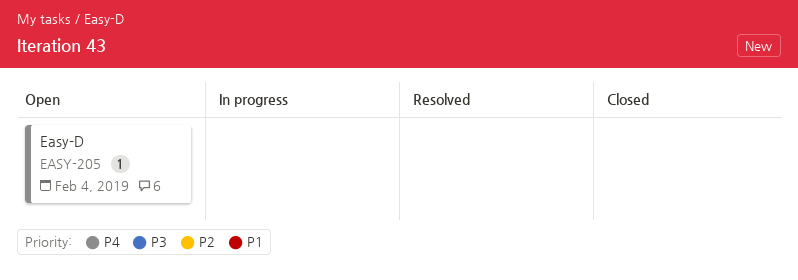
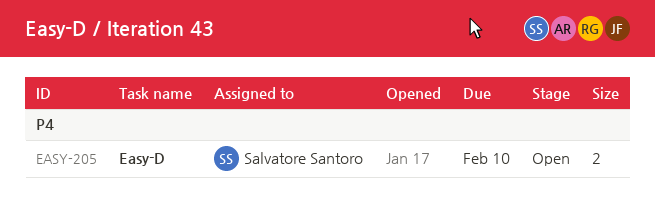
EASY-205, estimate: 1 -> 2
EASY-205, due: Feb 4 -> Feb 10

